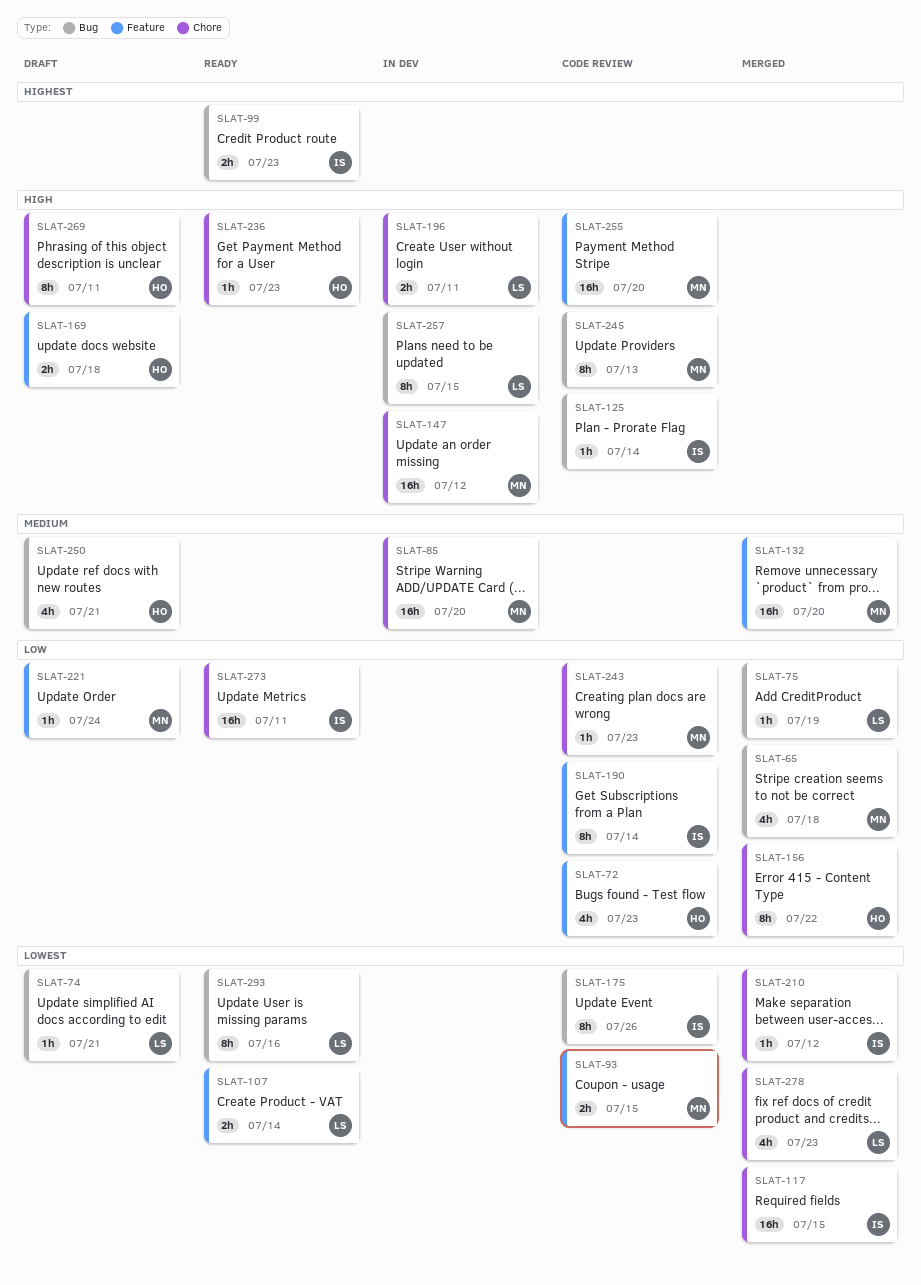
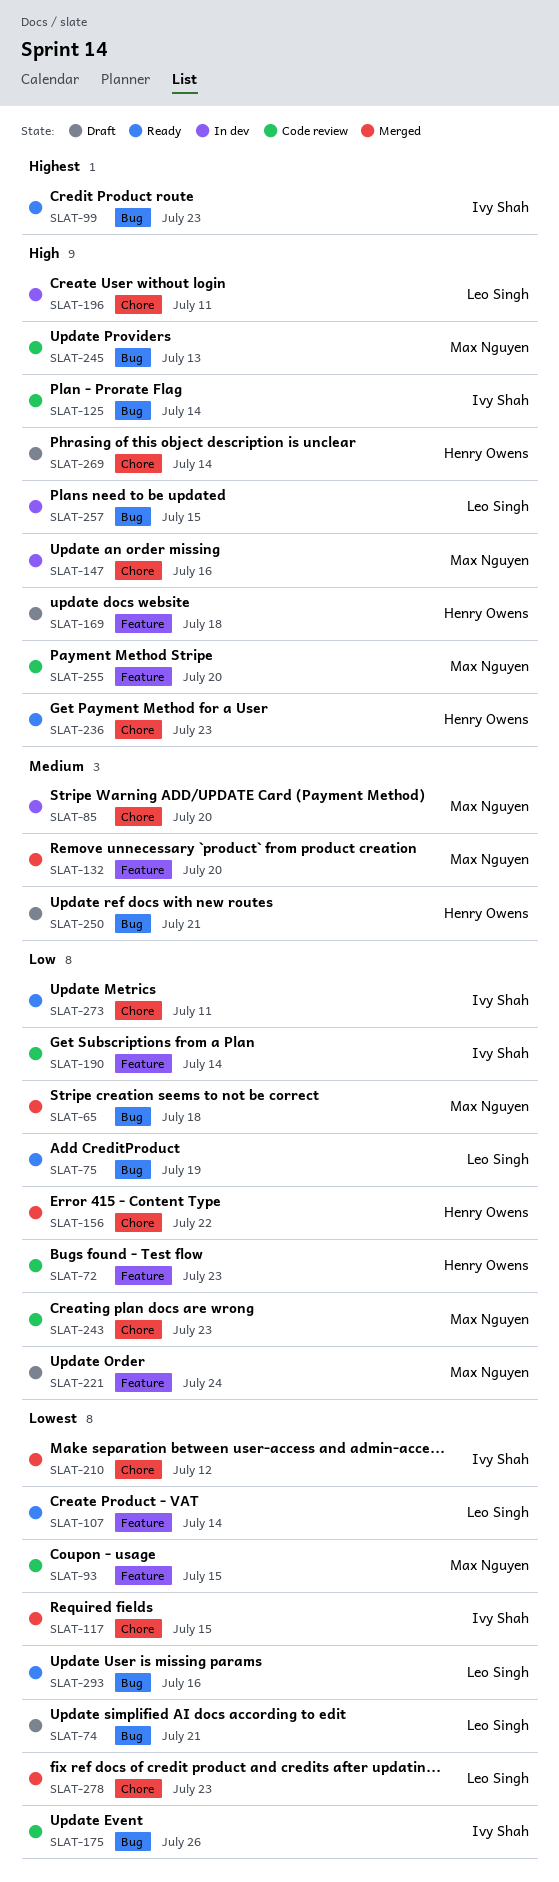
SLAT-75, status: Merged -> Ready
SLAT-147, due: Jul 12 -> Jul 16
SLAT-269, due: Jul 11 -> Jul 14

